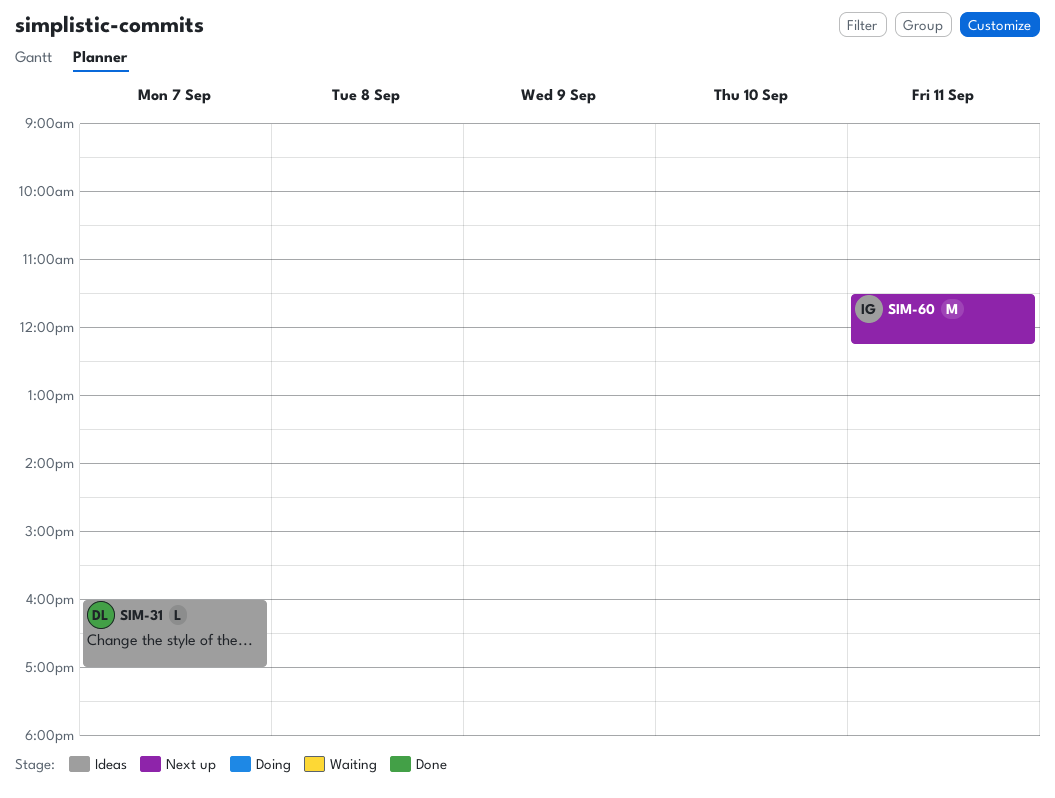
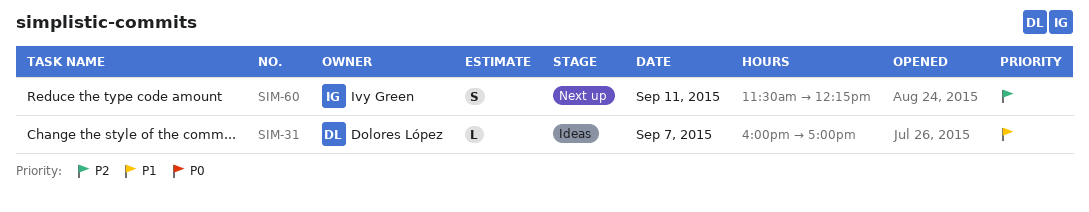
SIM-60, estimate: M -> S

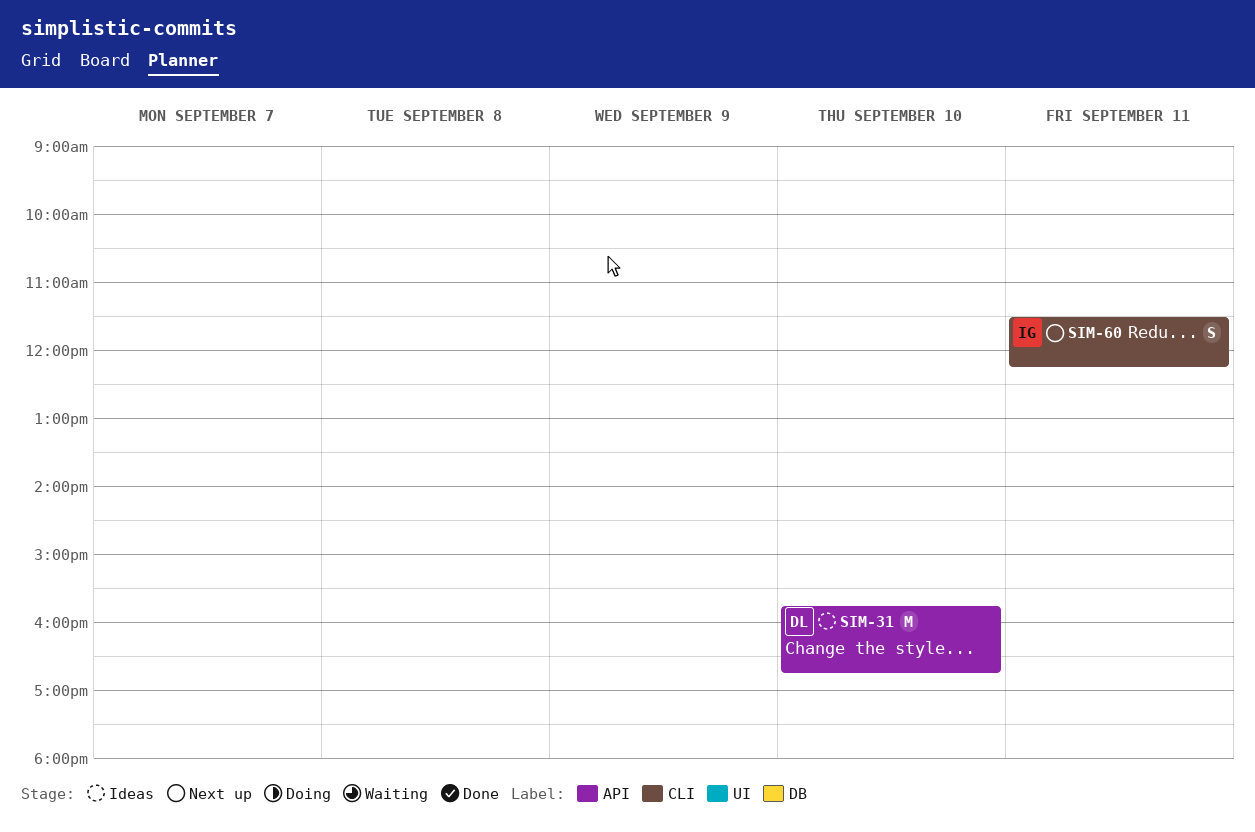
SIM-31, estimate: L -> M
SIM-31, day: Sep 7 -> Sep 10
SIM-31, begins: 16:00 -> 15:45
SIM-31, ends: 17:00 -> 16:45

